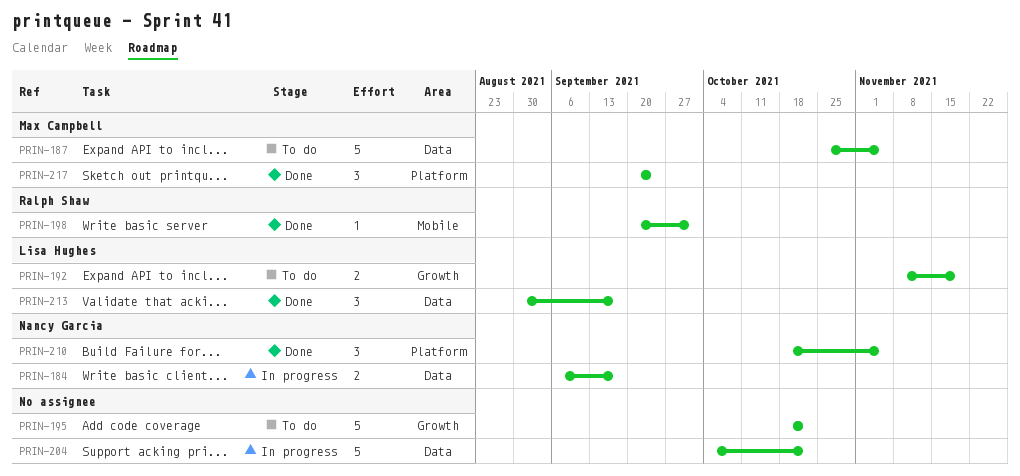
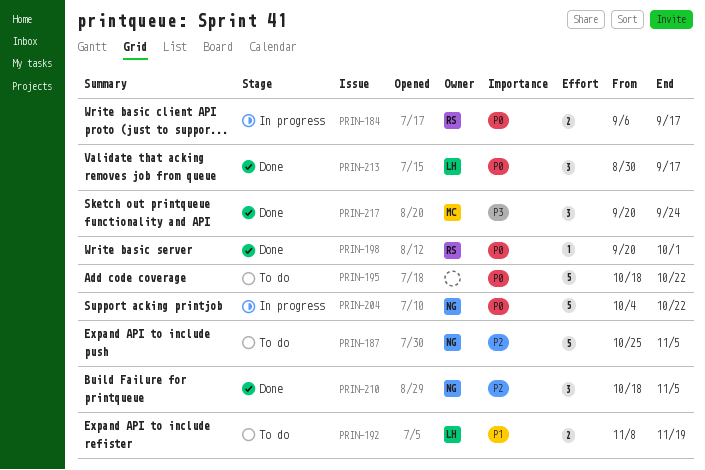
PRIN-184, owner: Nancy Garcia -> Ralph Shaw
PRIN-187, owner: Max Campbell -> Nancy Garcia
PRIN-204, owner: none -> Nancy Garcia

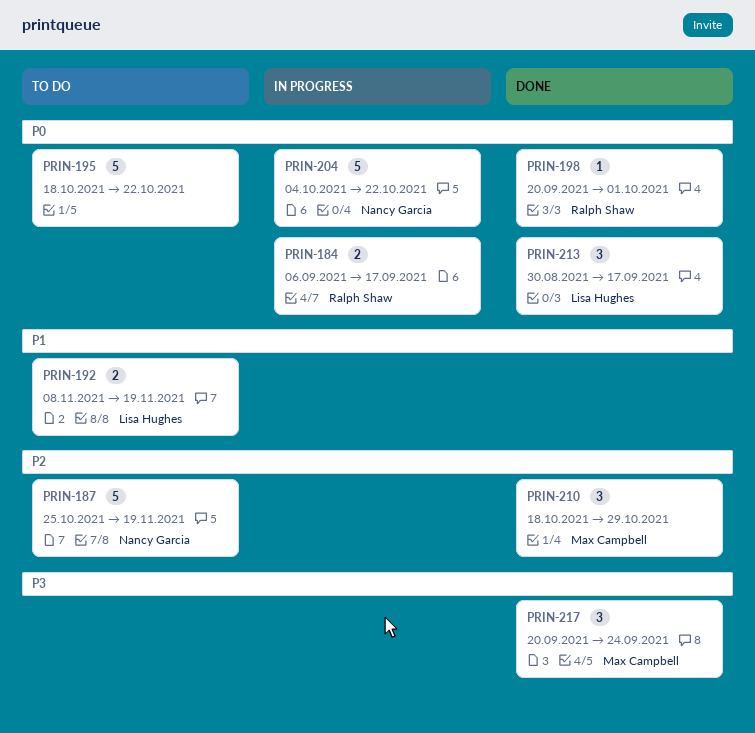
PRIN-187, due: Nov 5 -> Nov 19
PRIN-210, owner: Nancy Garcia -> Max Campbell
PRIN-210, due: Nov 5 -> Oct 29

